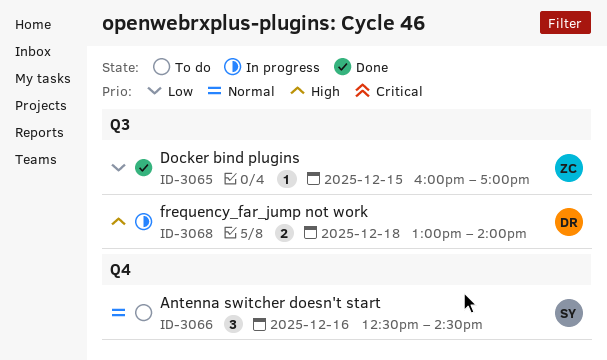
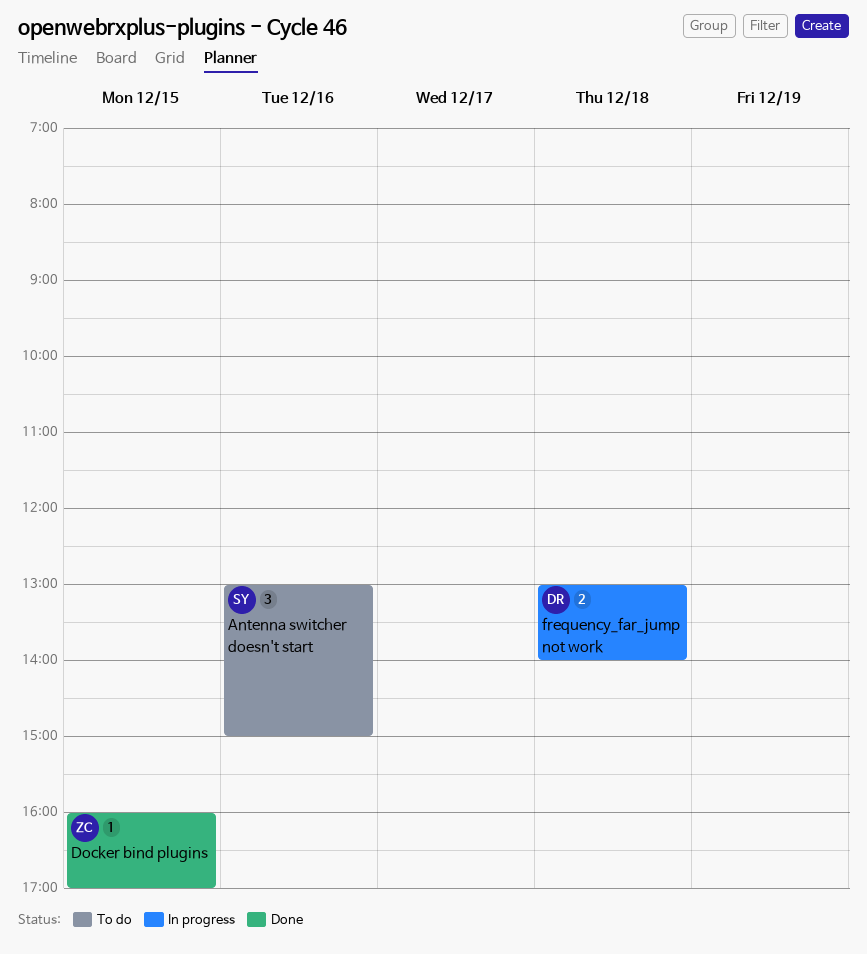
Antenna switcher doesn't start, begins: 12:30 -> 13:00
Antenna switcher doesn't start, ends: 14:30 -> 15:00

